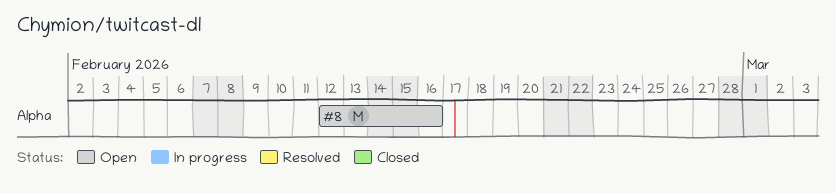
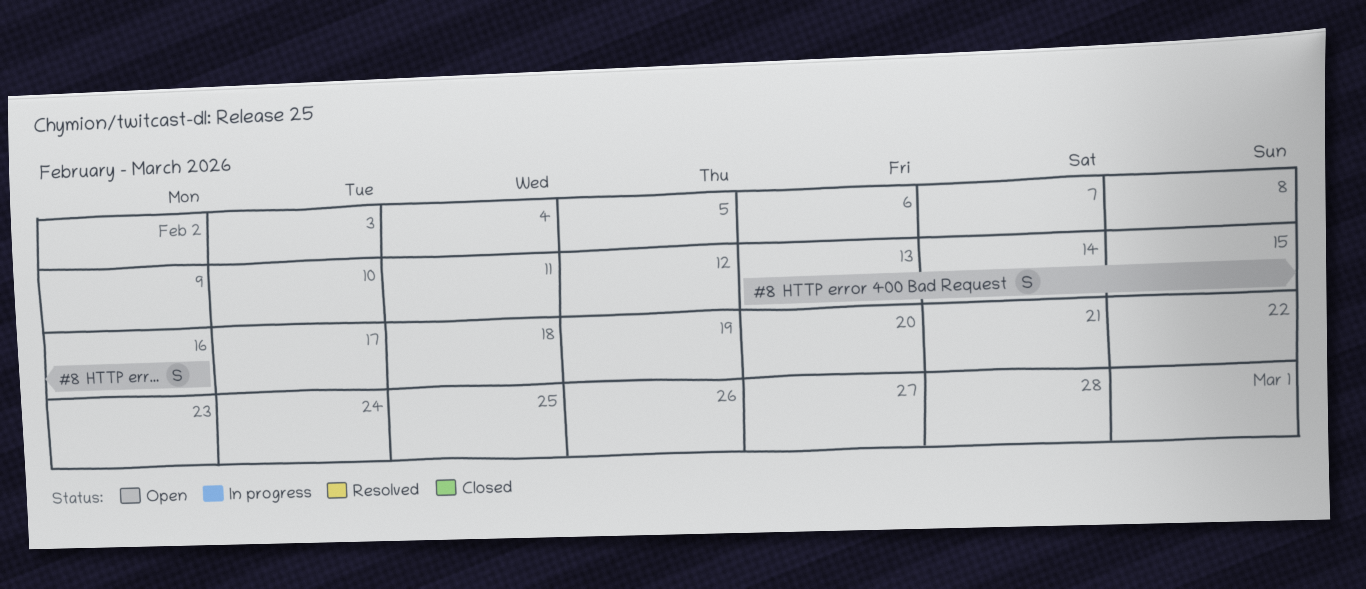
#8, estimate: M -> S
#8, start: Feb 12 -> Feb 13

